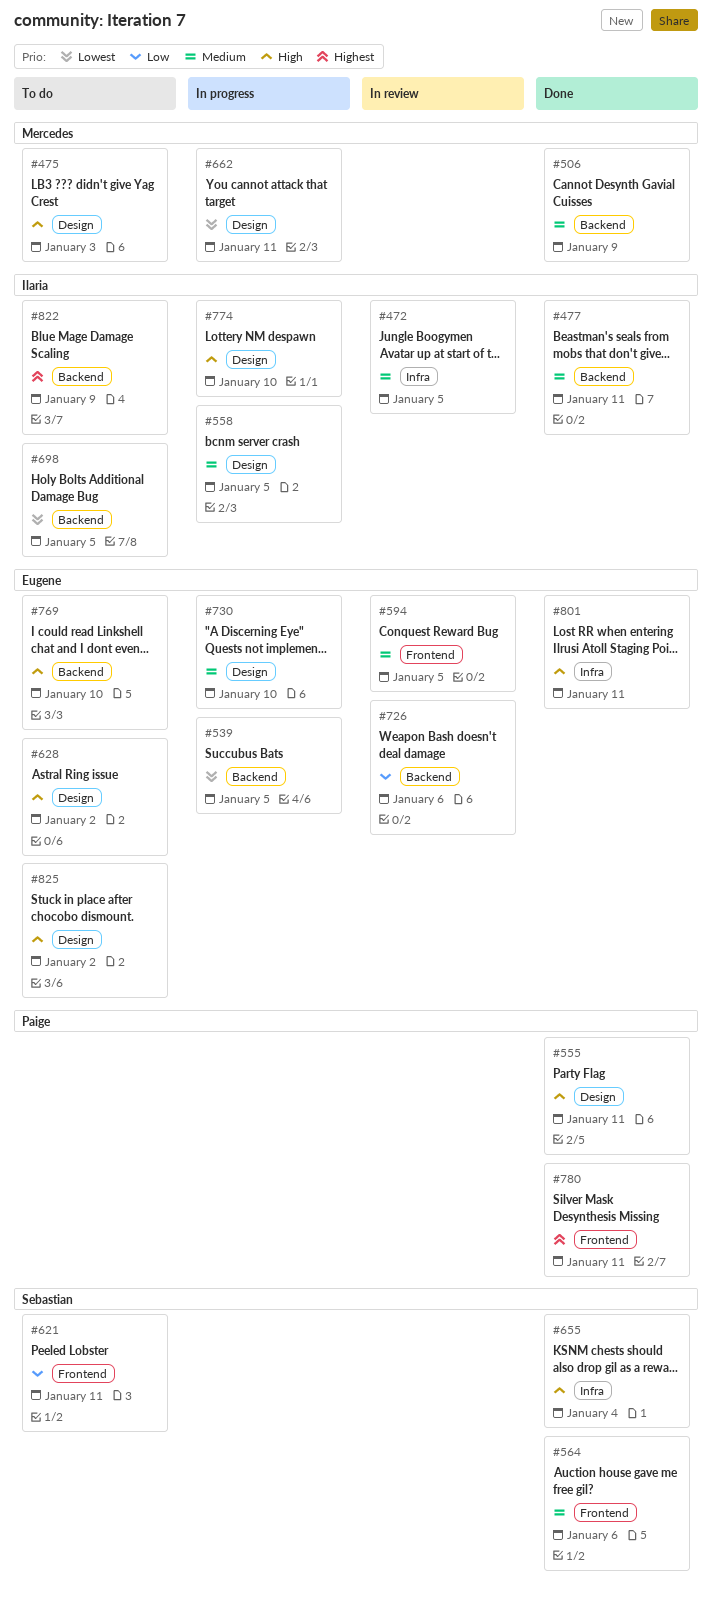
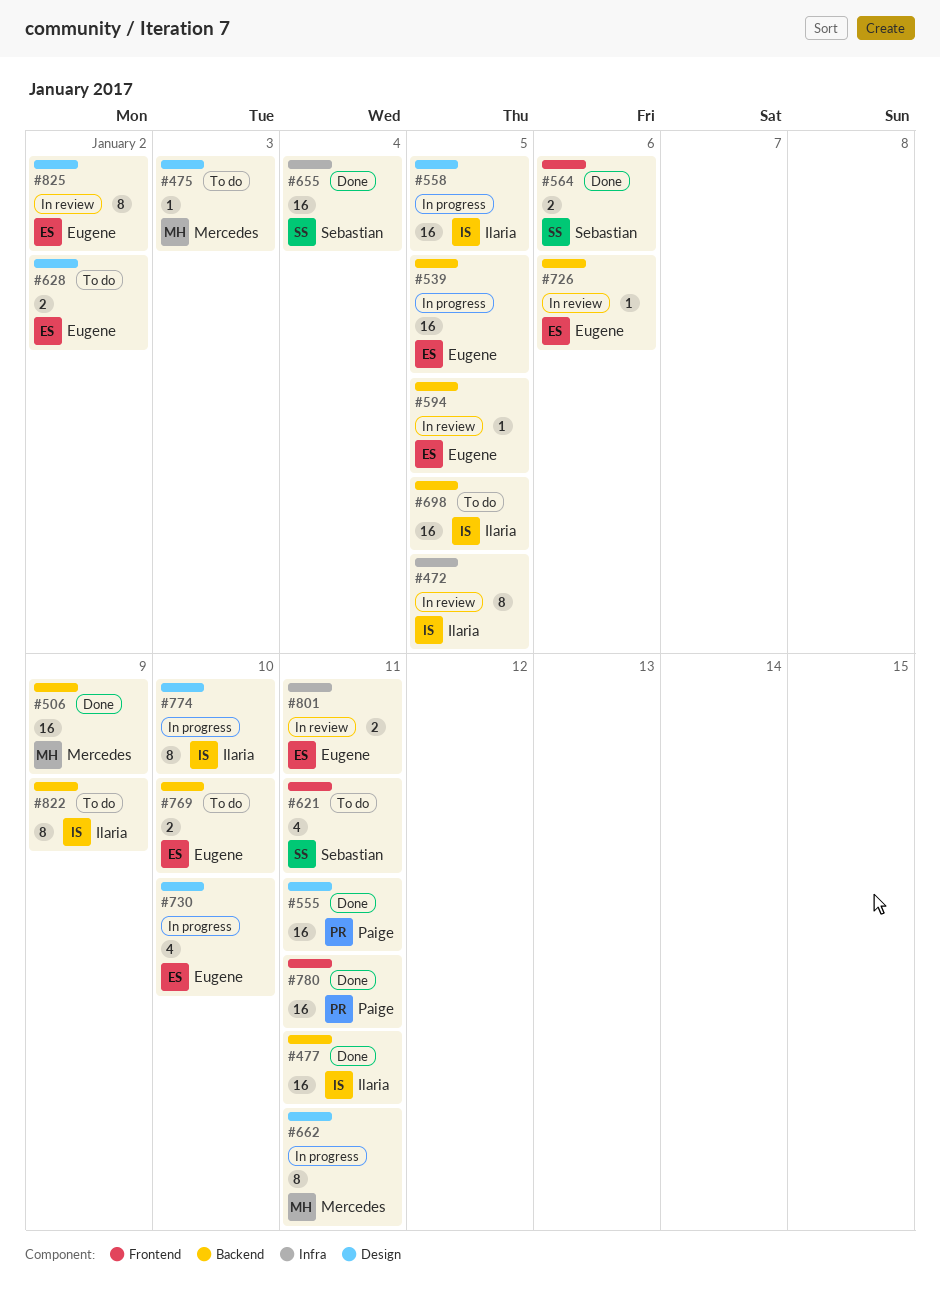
#594, label: Frontend -> Backend
#801, status: Done -> In review
#825, status: To do -> In review

